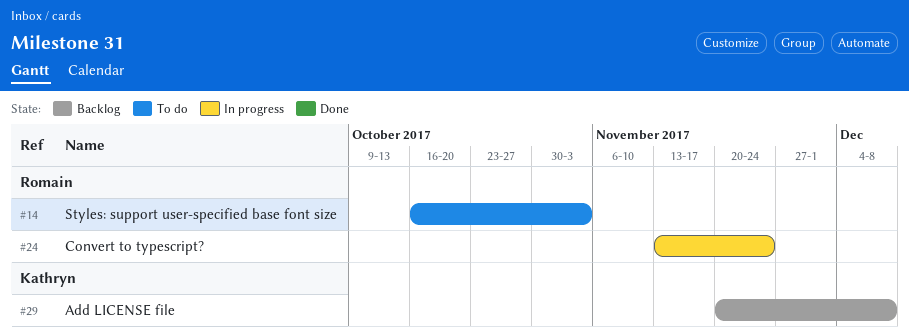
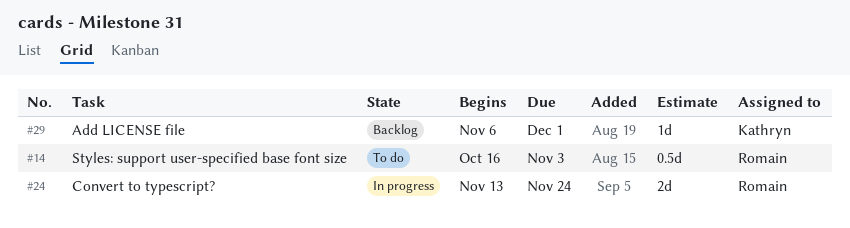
#29, start: Nov 20 -> Nov 6
#29, due: Dec 8 -> Dec 1

